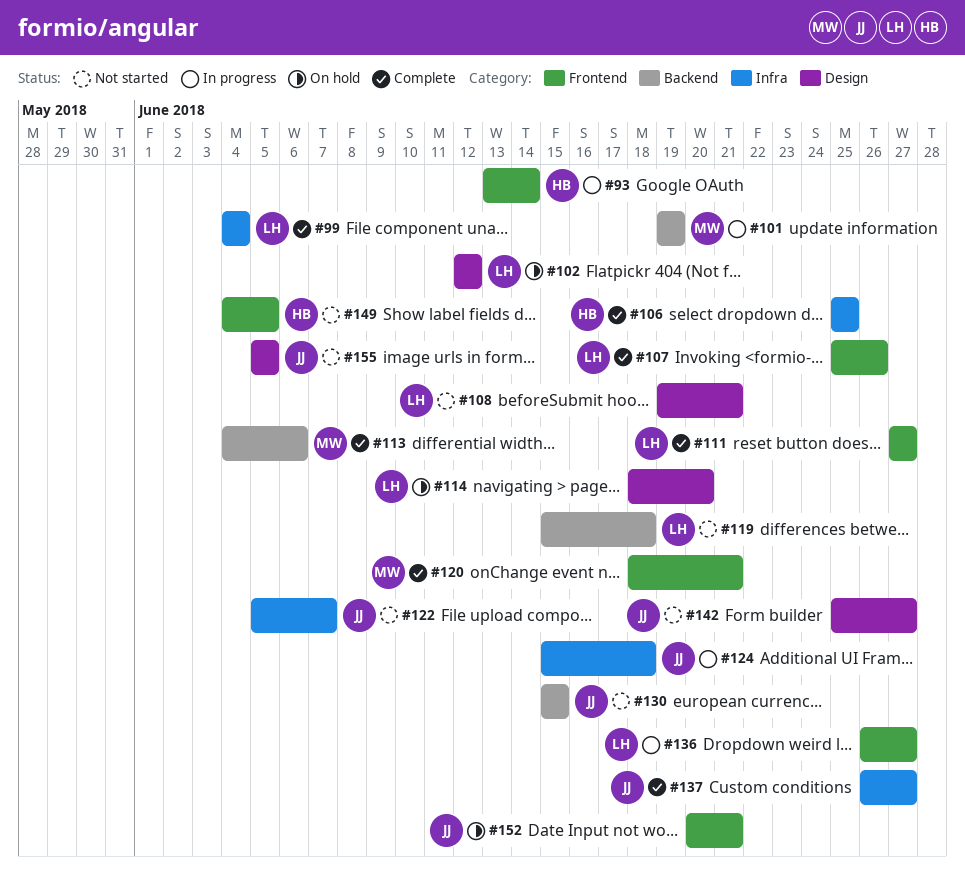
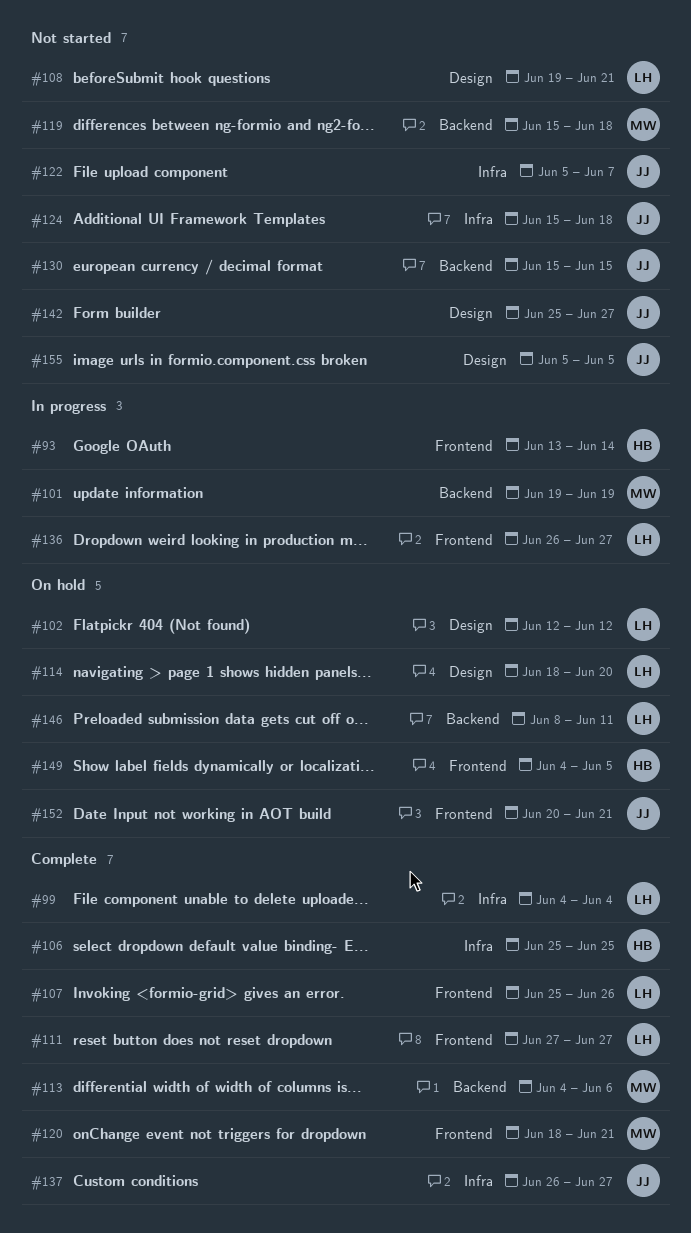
#119, owner: LH -> MW
#124, status: In progress -> Not started
#146: none -> present
#149, status: Not started -> On hold

